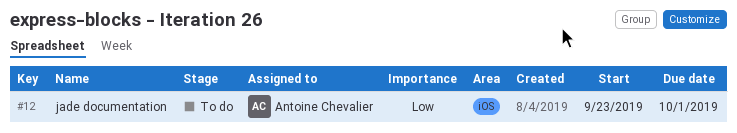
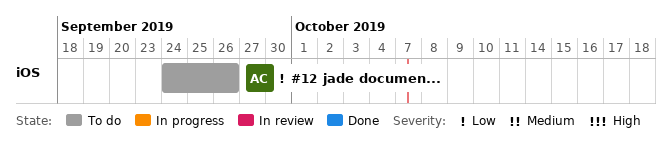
#12, start: Sep 23 -> Sep 24
#12, due: Oct 1 -> Sep 26

